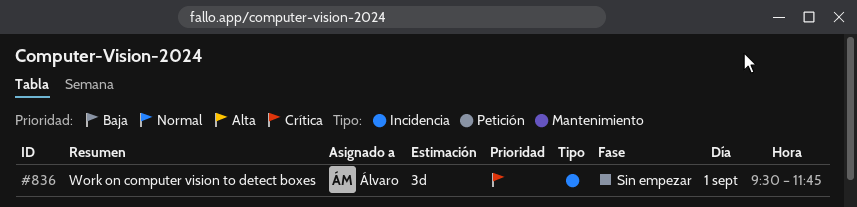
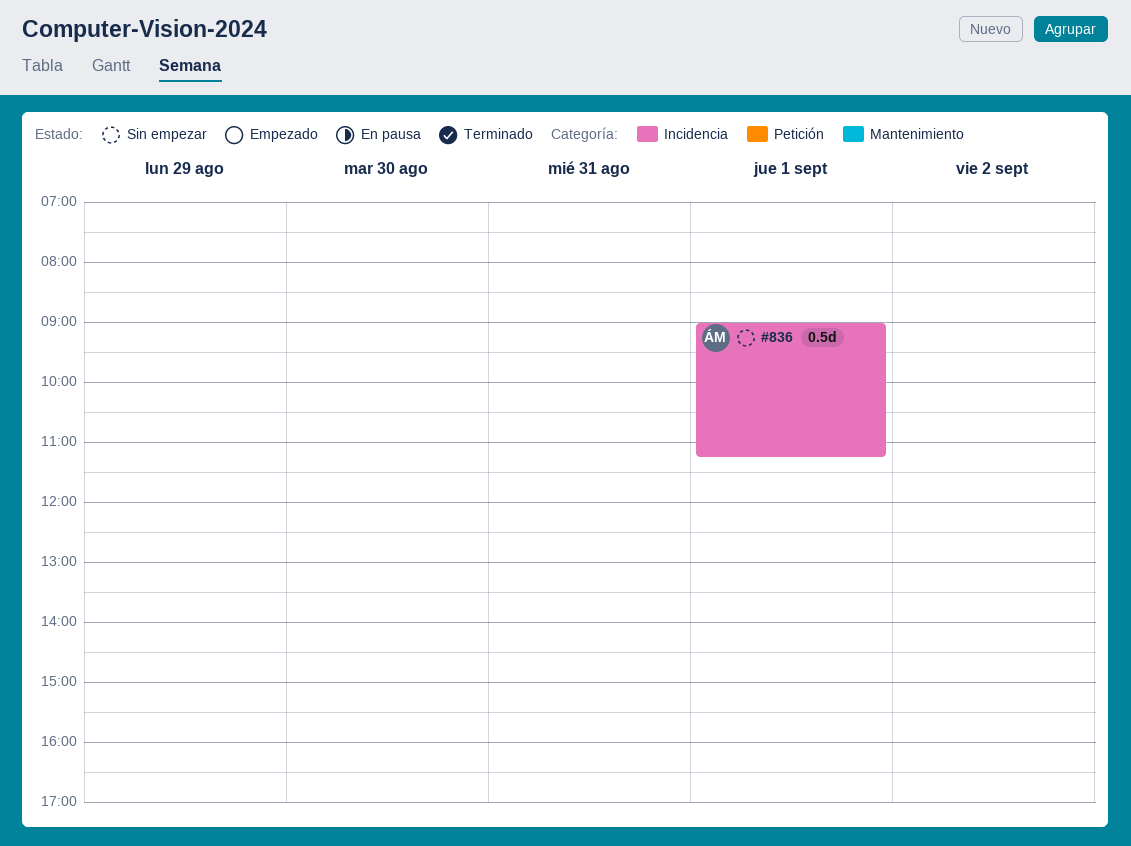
#836, estimate: 3d -> 0.5d
#836, begins: 09:30 -> 09:00
#836, ends: 11:45 -> 11:15

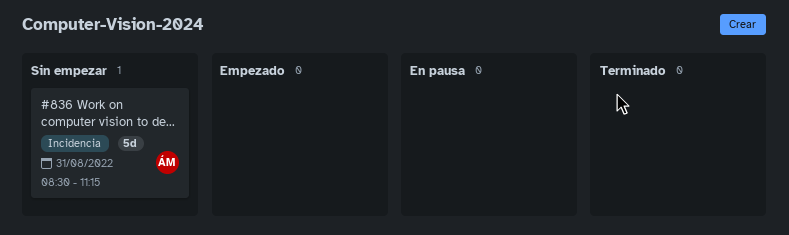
#836, estimate: 0.5d -> 5d
#836, day: Sep 1 -> Aug 31
#836, begins: 09:00 -> 08:30

